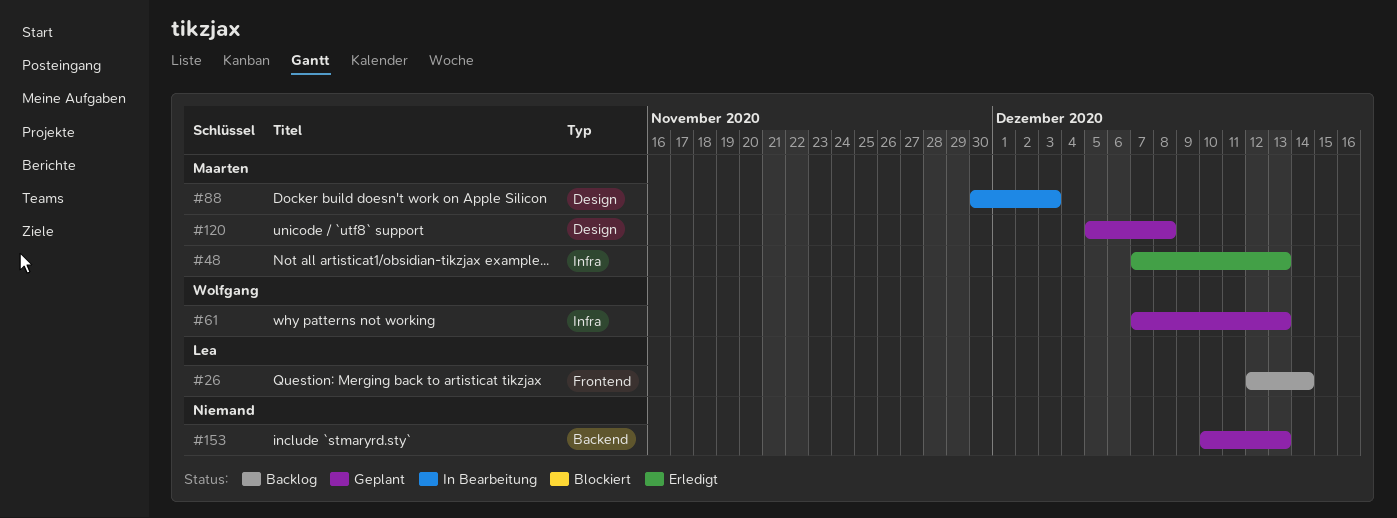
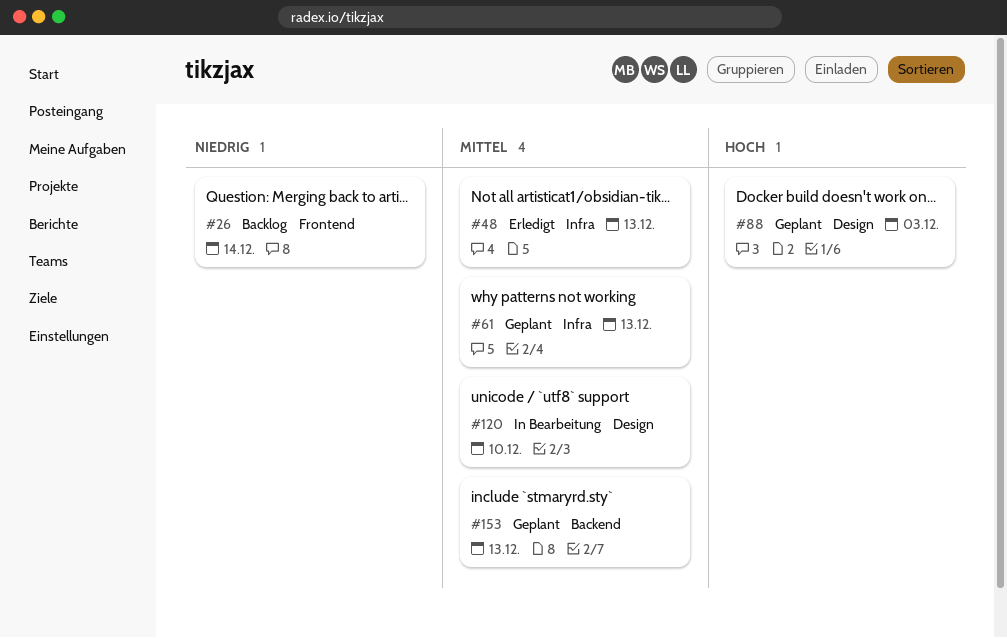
#88, status: In Bearbeitung -> Geplant
#120, status: Geplant -> In Bearbeitung
#120, due: Dec 8 -> Dec 10

